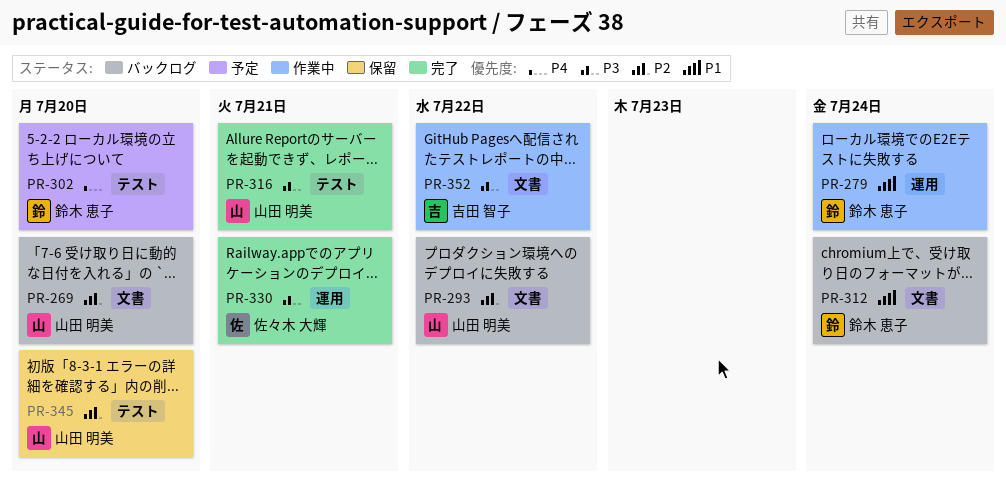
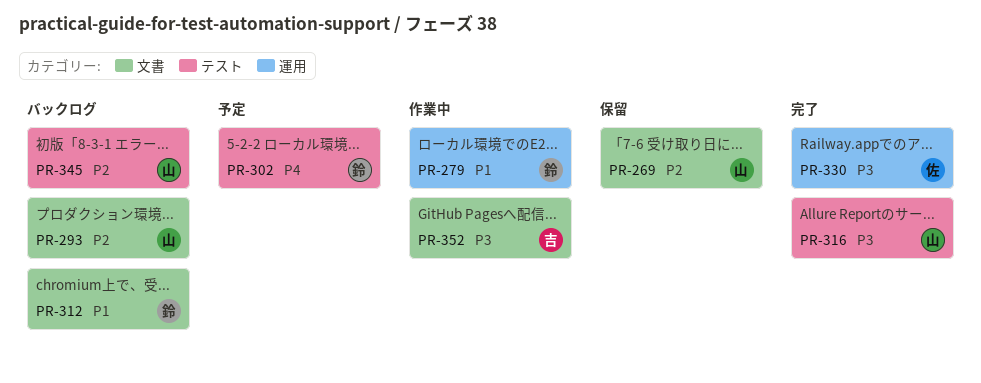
PR-269, status: バックログ -> 保留
PR-345, status: 保留 -> バックログ

